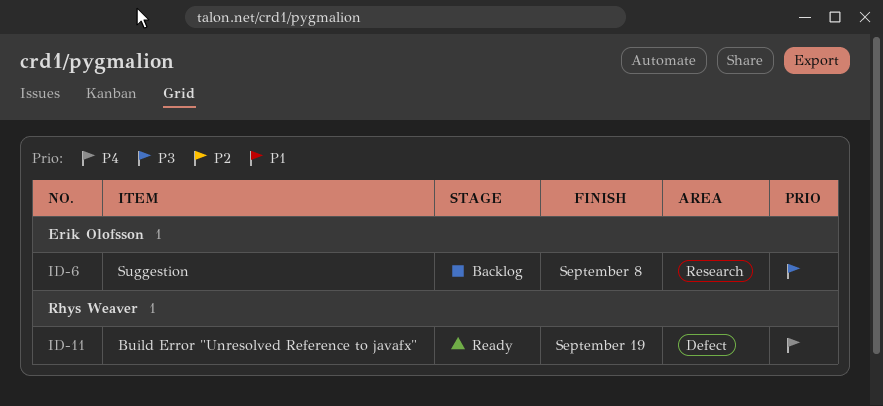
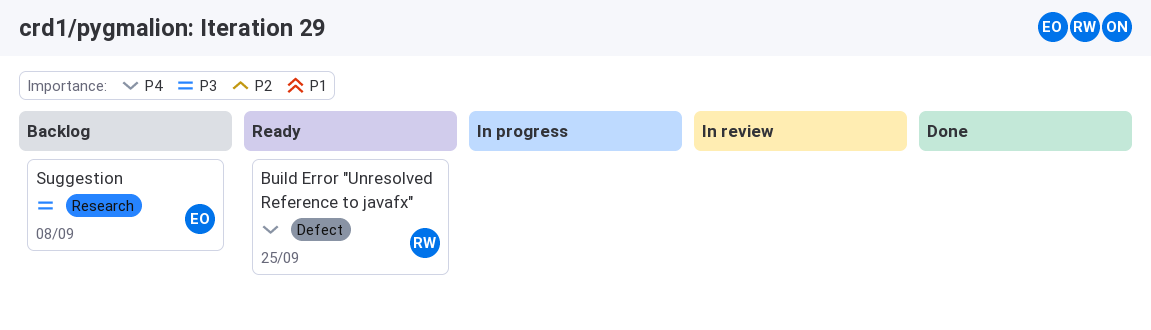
Build Error "Unresolved Reference to javafx", due: Sep 19 -> Sep 25

